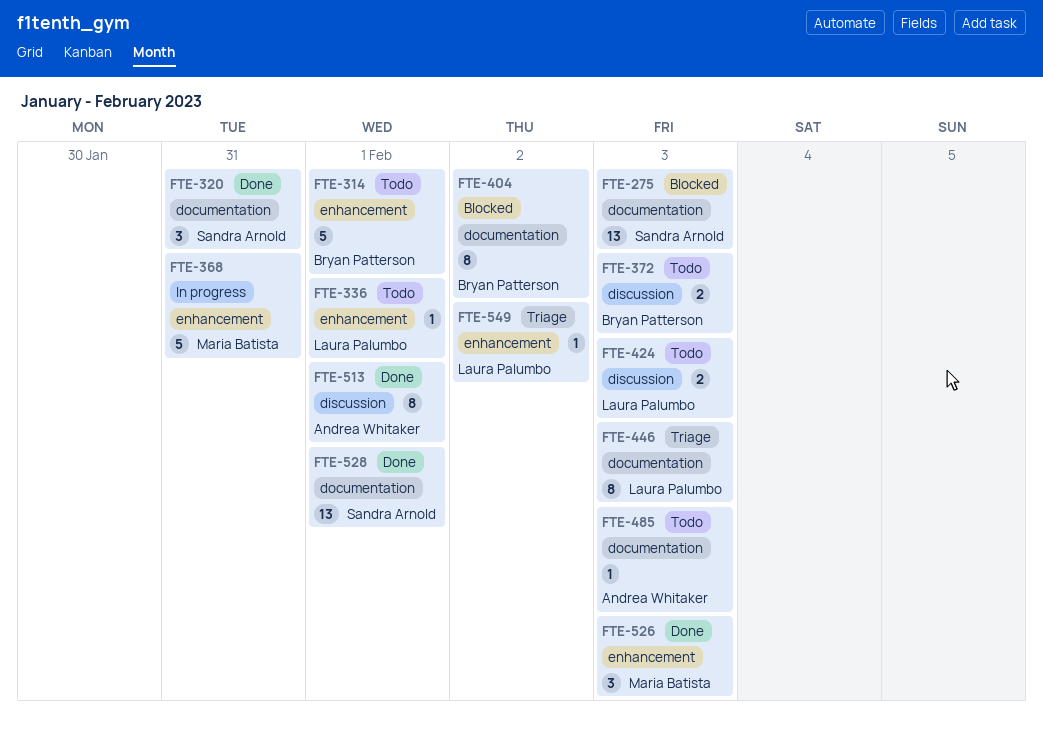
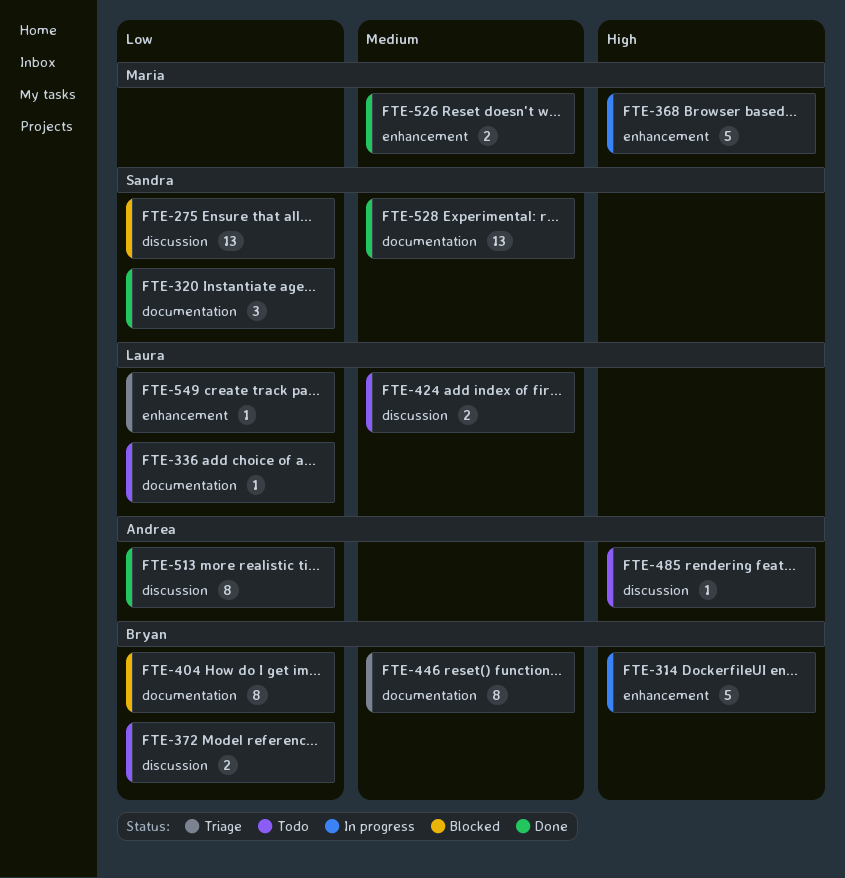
FTE-275, label: documentation -> discussion
FTE-314, status: Todo -> In progress
FTE-336, label: enhancement -> documentation
FTE-446, owner: Laura Palumbo -> Bryan Patterson
FTE-485, label: documentation -> discussion
FTE-526, estimate: 3 -> 2

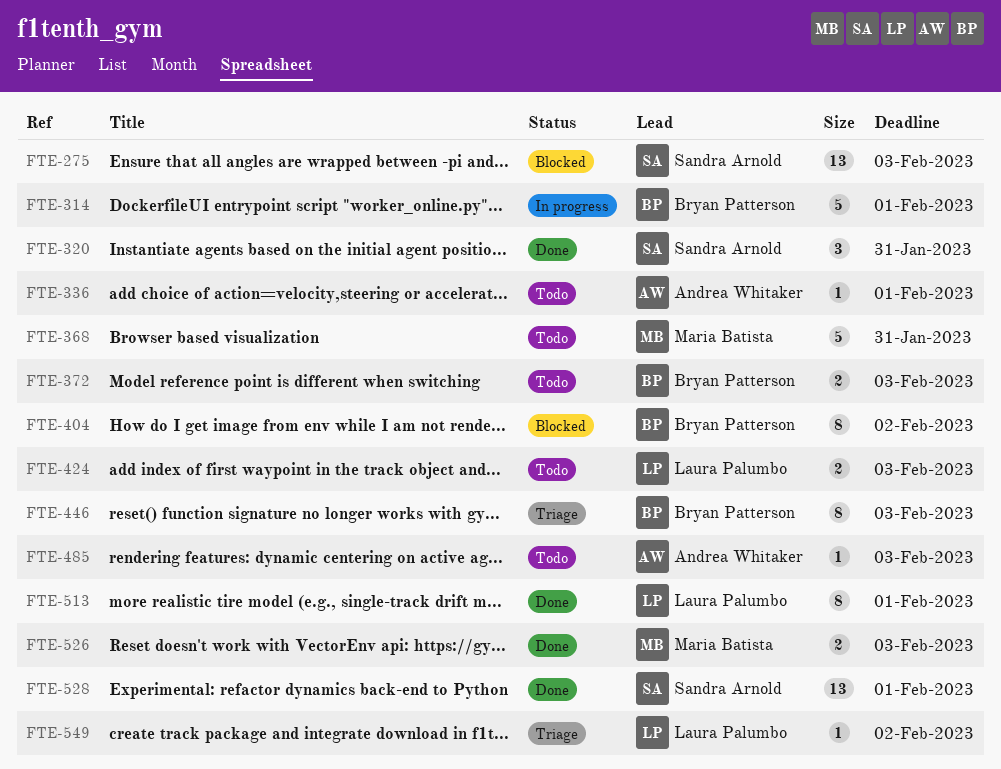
FTE-336, owner: Laura Palumbo -> Andrea Whitaker
FTE-368, status: In progress -> Todo
FTE-513, owner: Andrea Whitaker -> Laura Palumbo

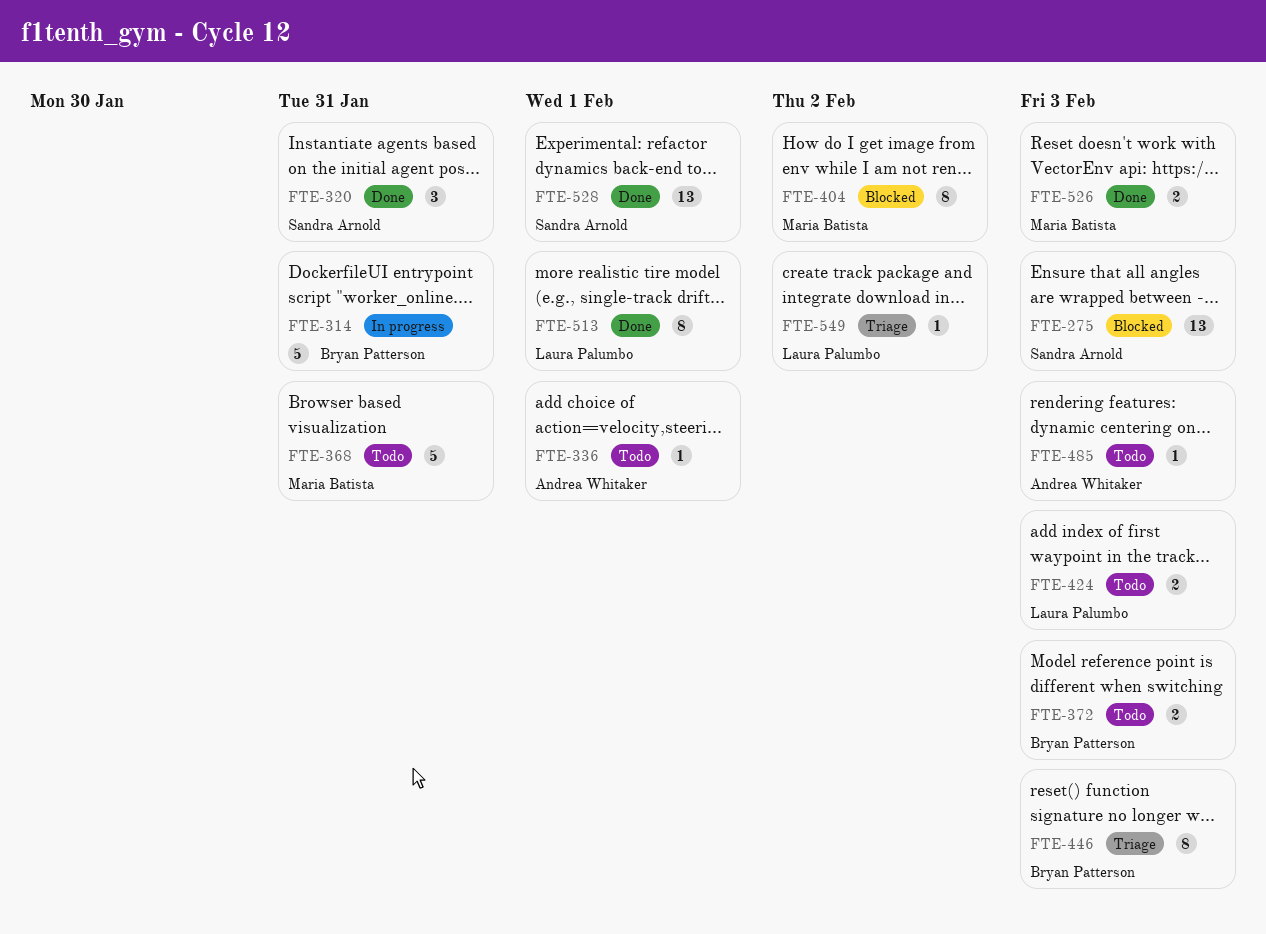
FTE-314, due: Feb 1 -> Jan 31
FTE-404, owner: Bryan Patterson -> Maria Batista

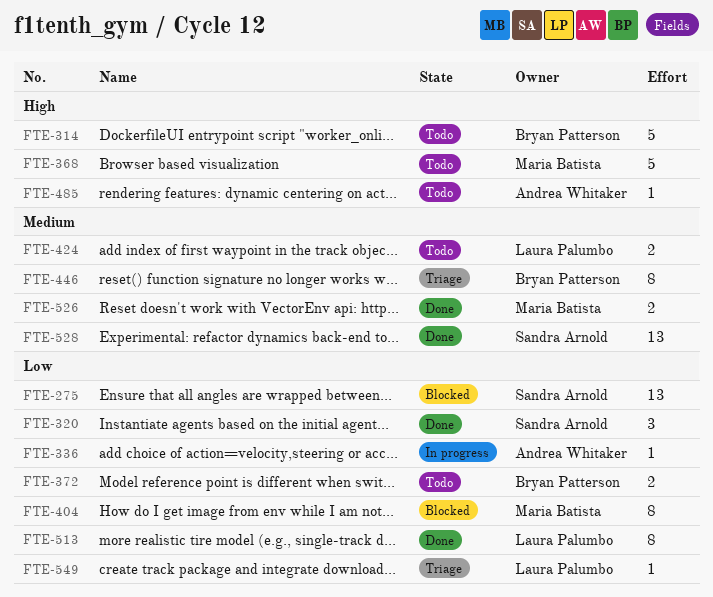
FTE-314, status: In progress -> Todo
FTE-336, status: Todo -> In progress

